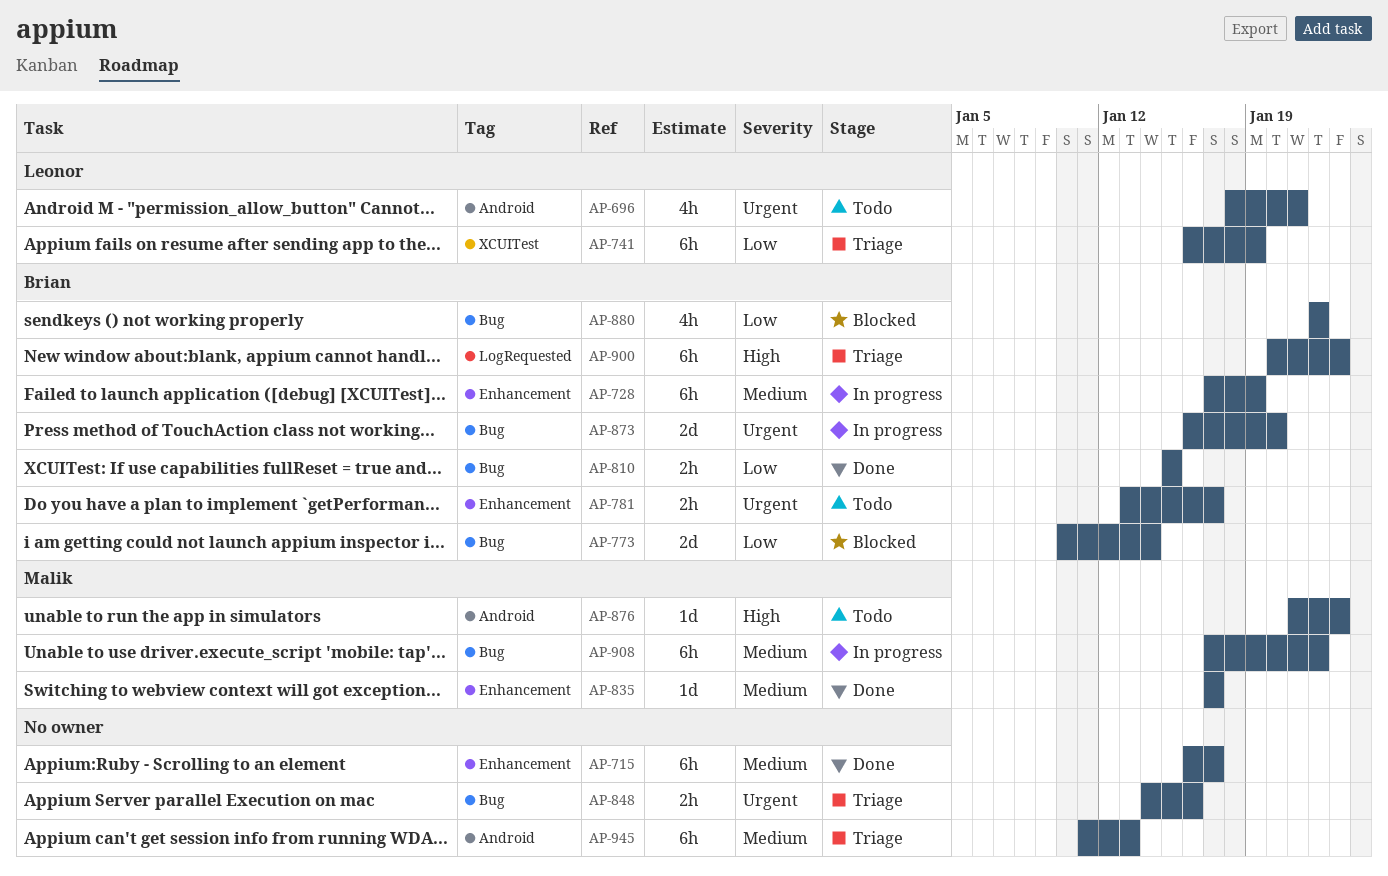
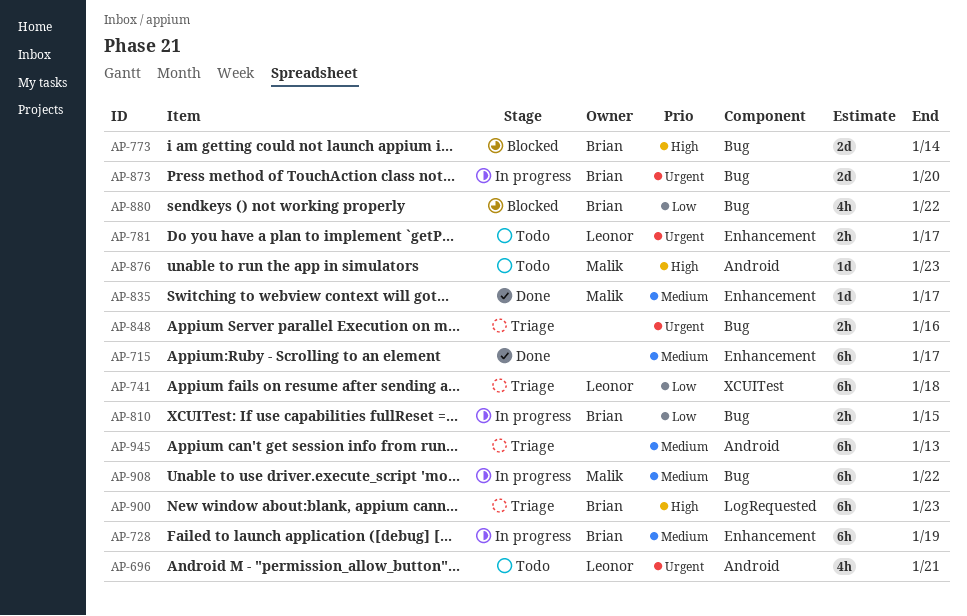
AP-741, due: Jan 19 -> Jan 18
AP-773, priority: Low -> High
AP-781, owner: Brian -> Leonor
AP-810, status: Done -> In progress

